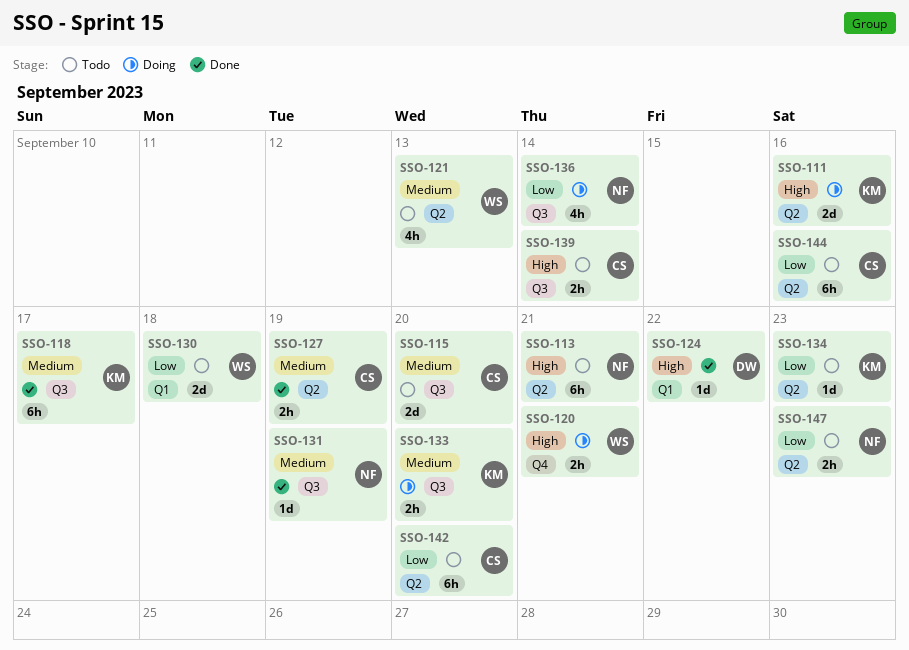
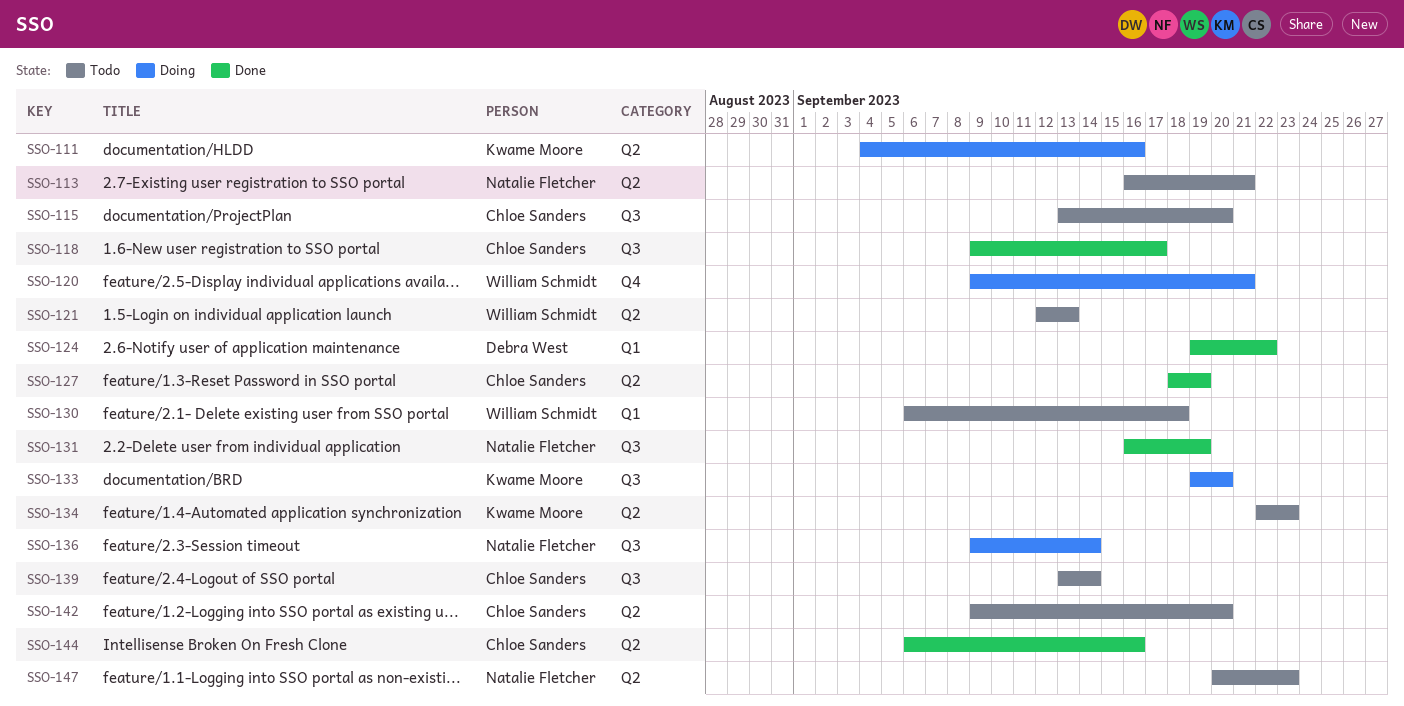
SSO-118, owner: Kwame Moore -> Chloe Sanders
SSO-144, status: Todo -> Done

